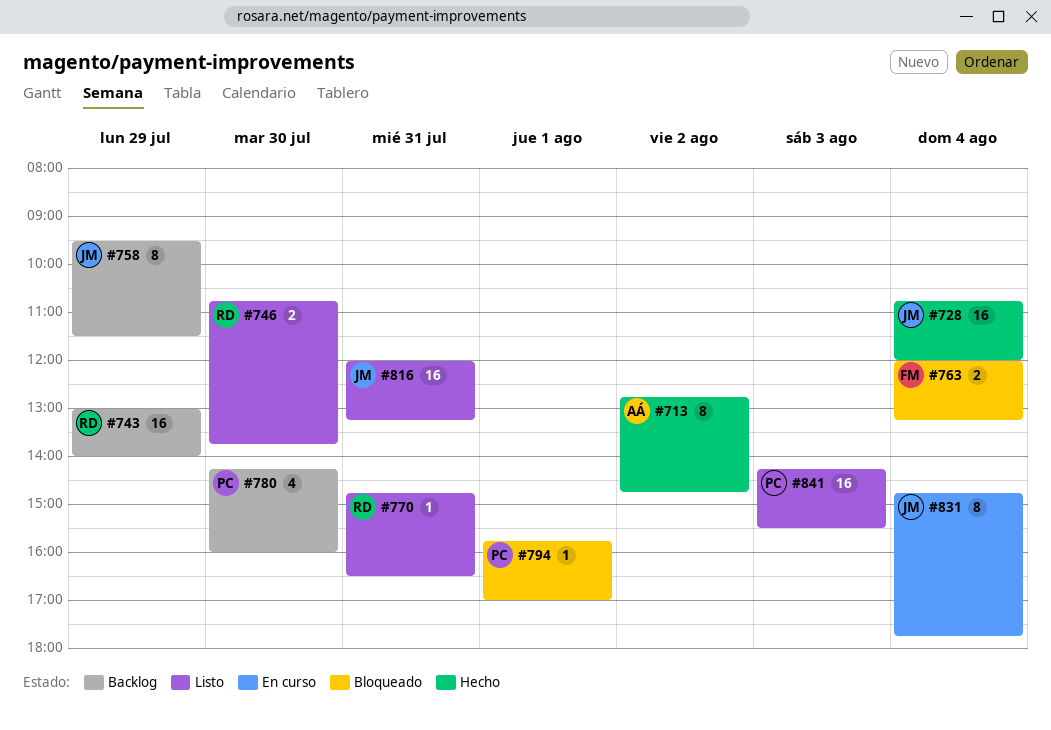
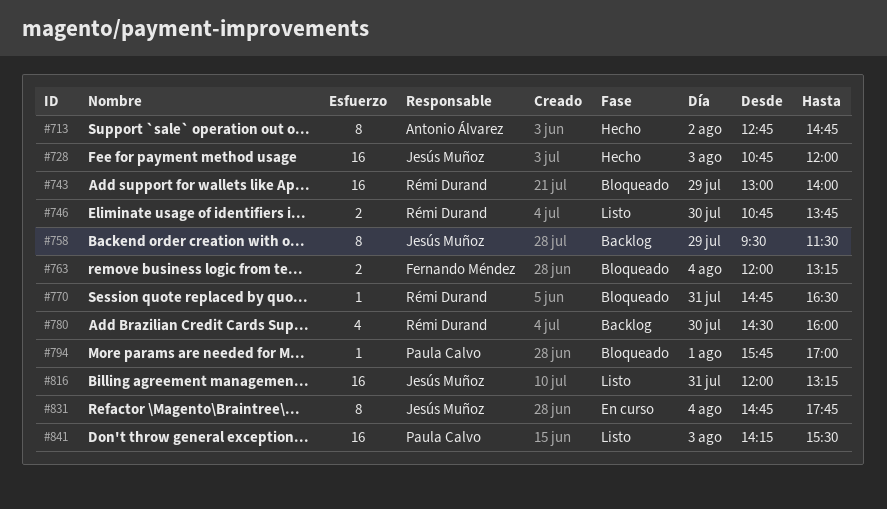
#728, day: Aug 4 -> Aug 3
#743, status: Backlog -> Bloqueado
#770, status: Listo -> Bloqueado
#780, owner: Paula Calvo -> Rémi Durand
#780, begins: 14:15 -> 14:30

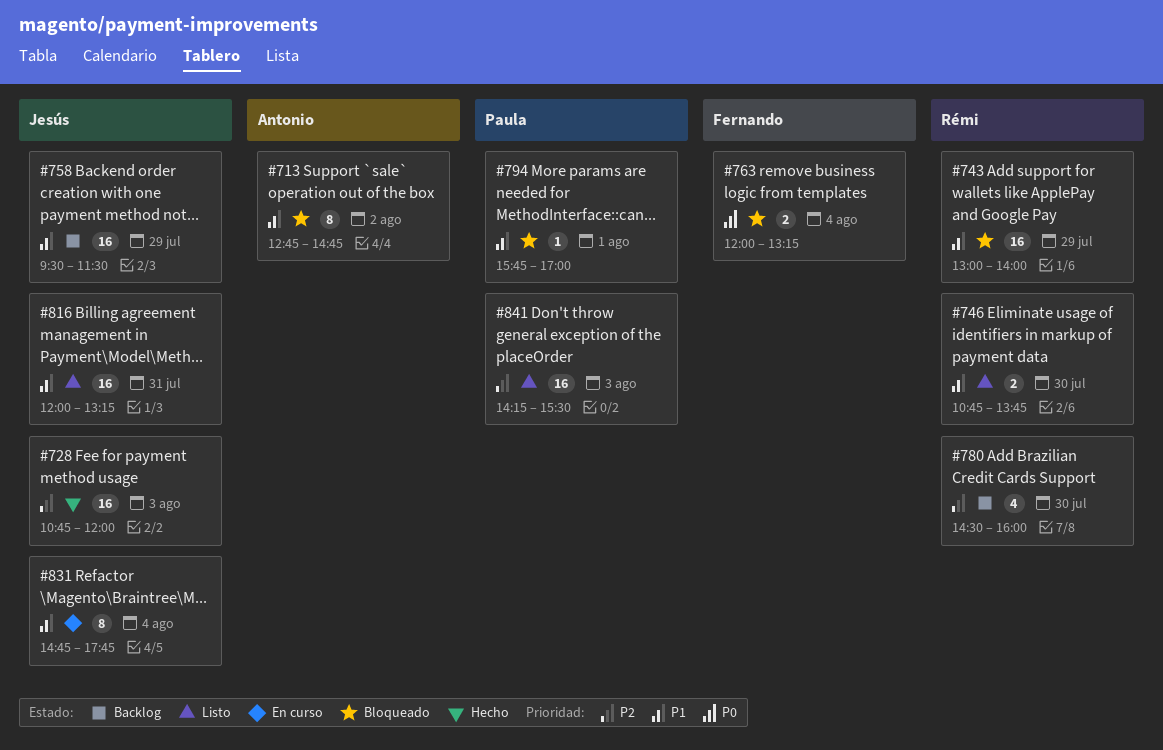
#713, status: Hecho -> Bloqueado
#758, estimate: 8 -> 16
#770: present -> none

